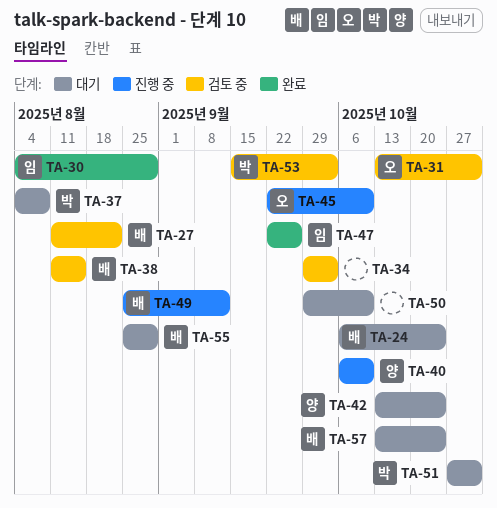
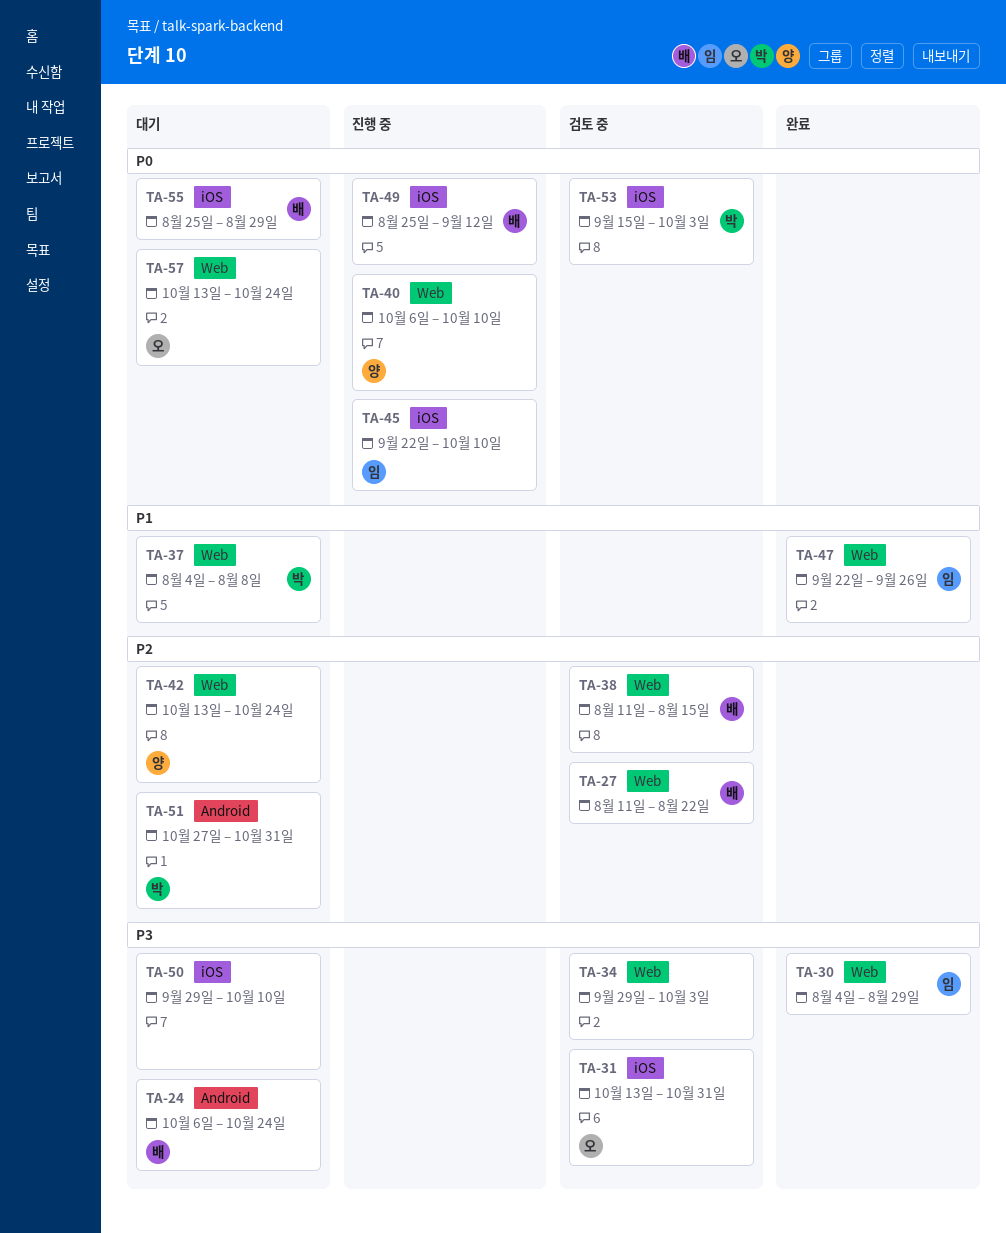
TA-45, owner: 오 -> 임
TA-57, owner: 배 -> 오

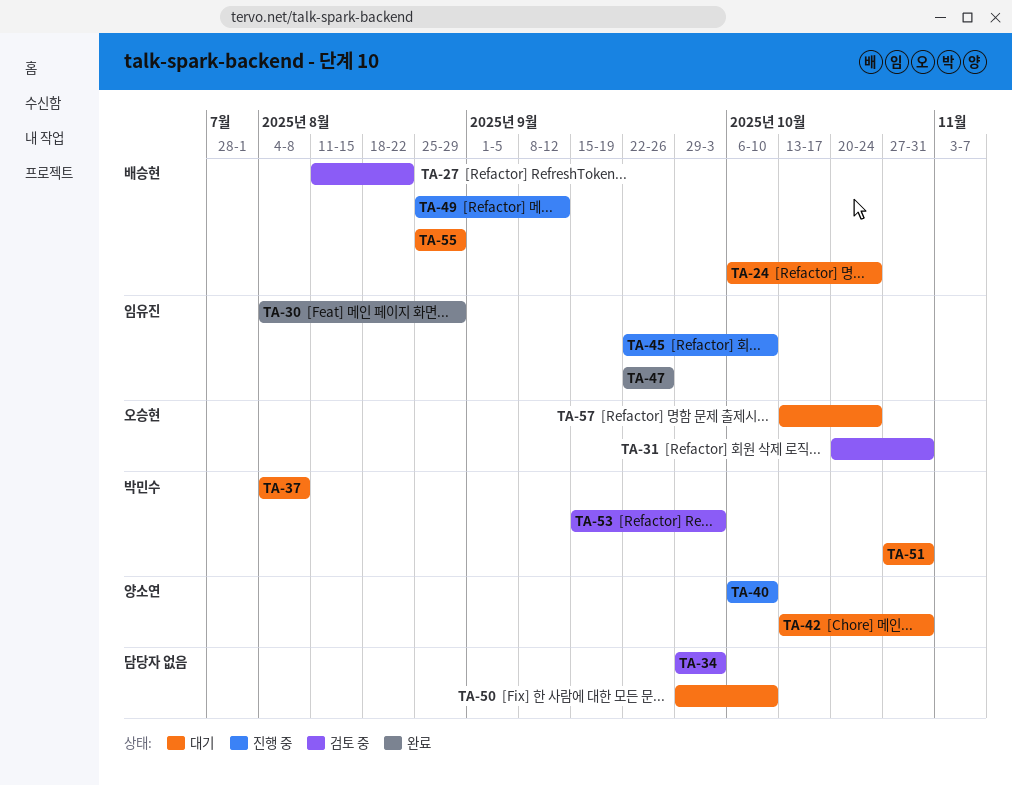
TA-31, start: Oct 13 -> Oct 20
TA-38: present -> none
TA-42, due: Oct 24 -> Oct 31

